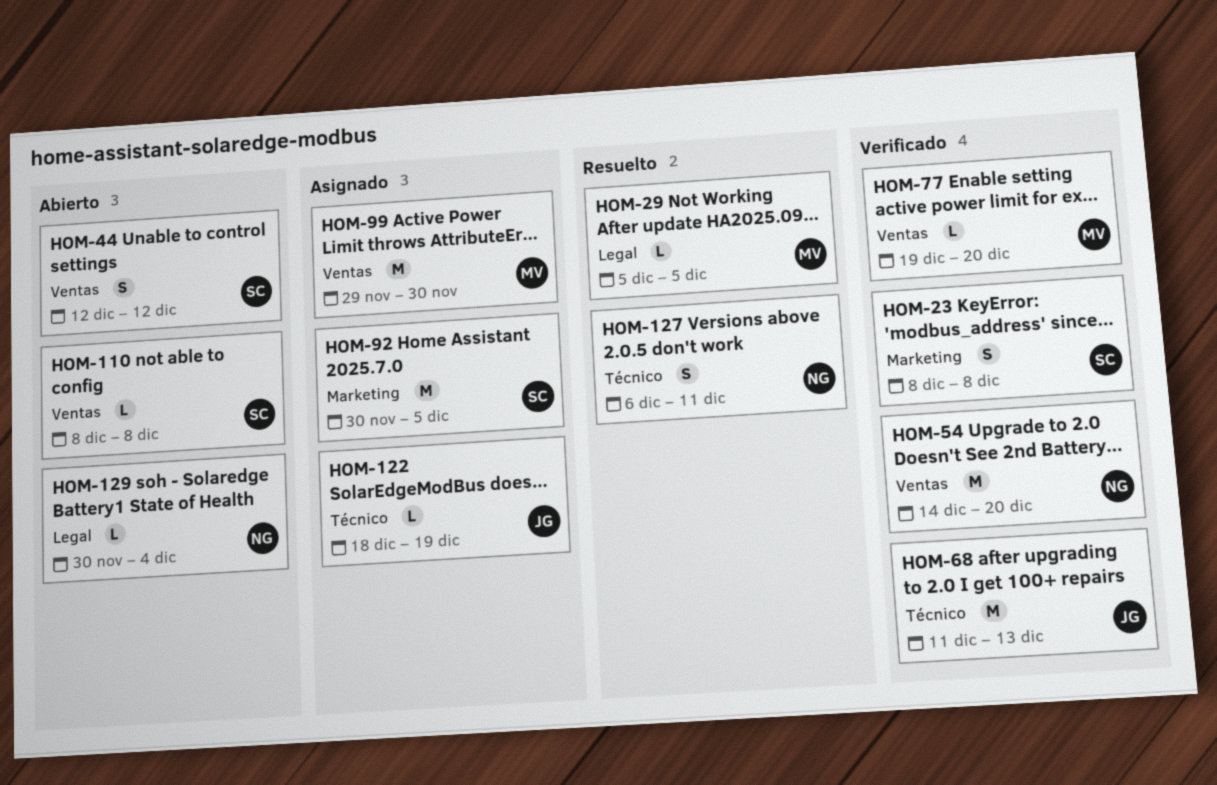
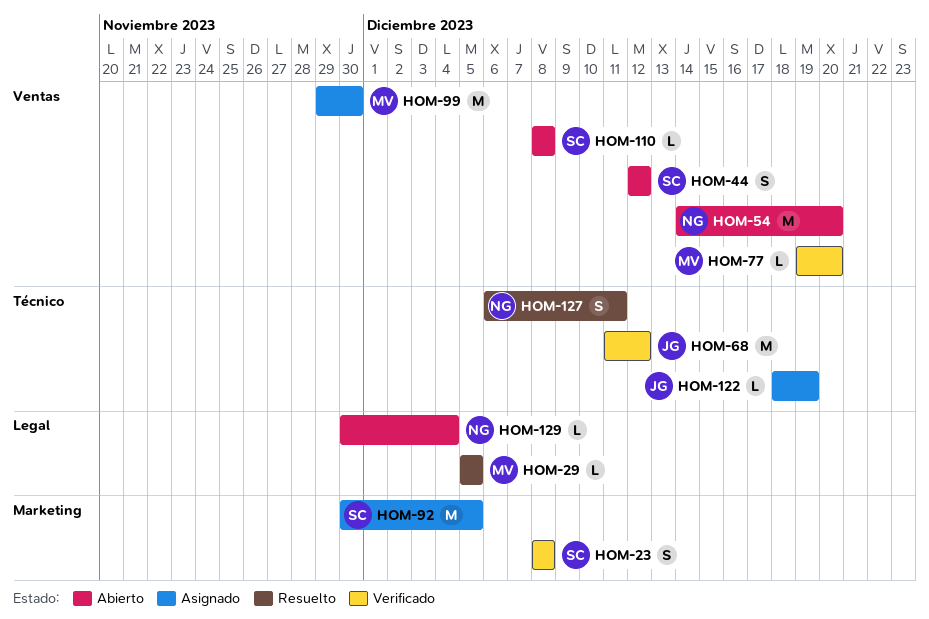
HOM-54, status: Verificado -> Abierto
HOM-68, due: Dec 13 -> Dec 12

